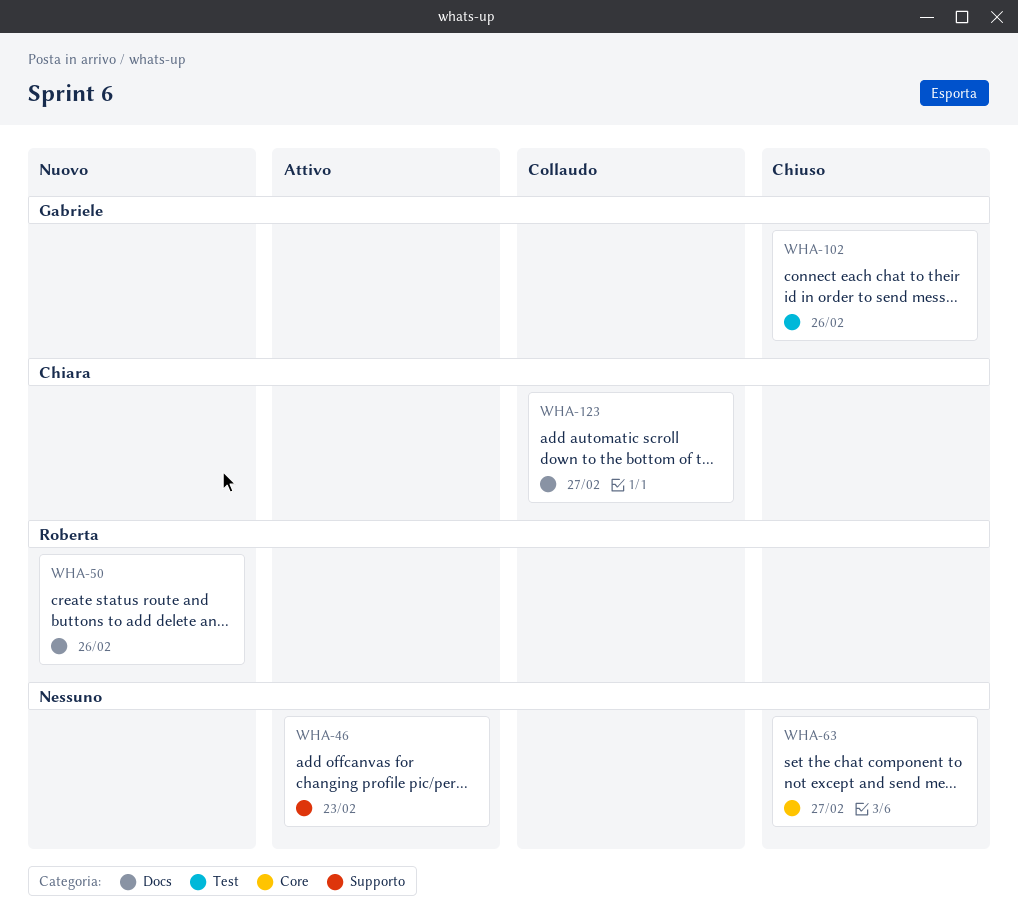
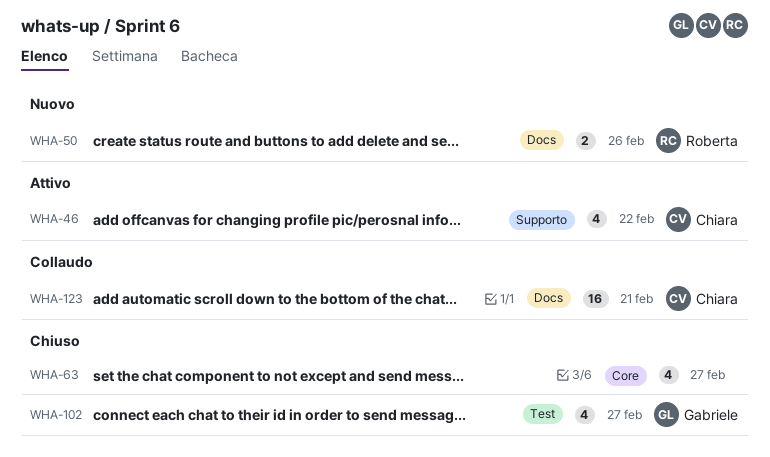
WHA-46, owner: none -> Chiara
WHA-46, due: Feb 23 -> Feb 22
WHA-102, due: Feb 26 -> Feb 27
WHA-123, due: Feb 27 -> Feb 21

